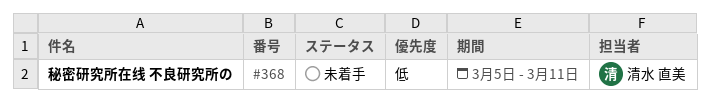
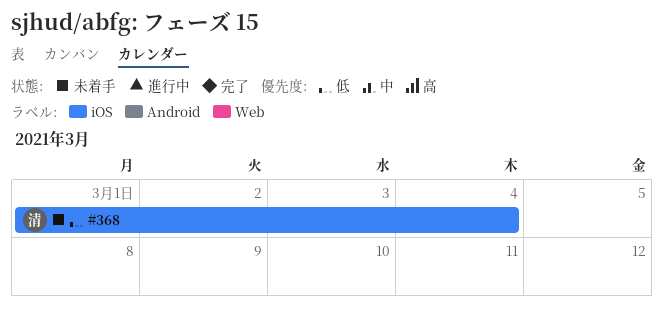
#368, start: Mar 5 -> Mar 1
#368, due: Mar 11 -> Mar 4

